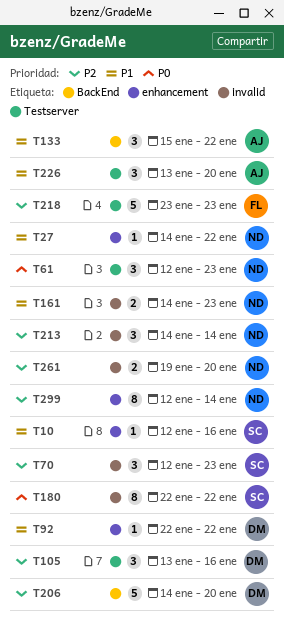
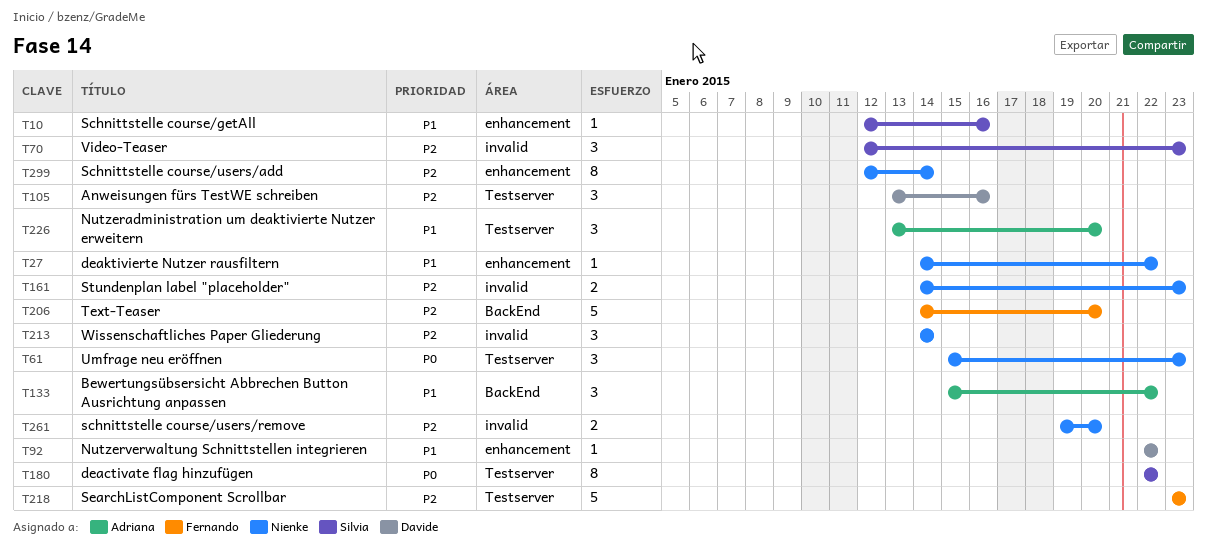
T61, start: Jan 12 -> Jan 15
T161, priority: P1 -> P2
T180, label: invalid -> Testserver
T206, owner: Davide -> Fernando

